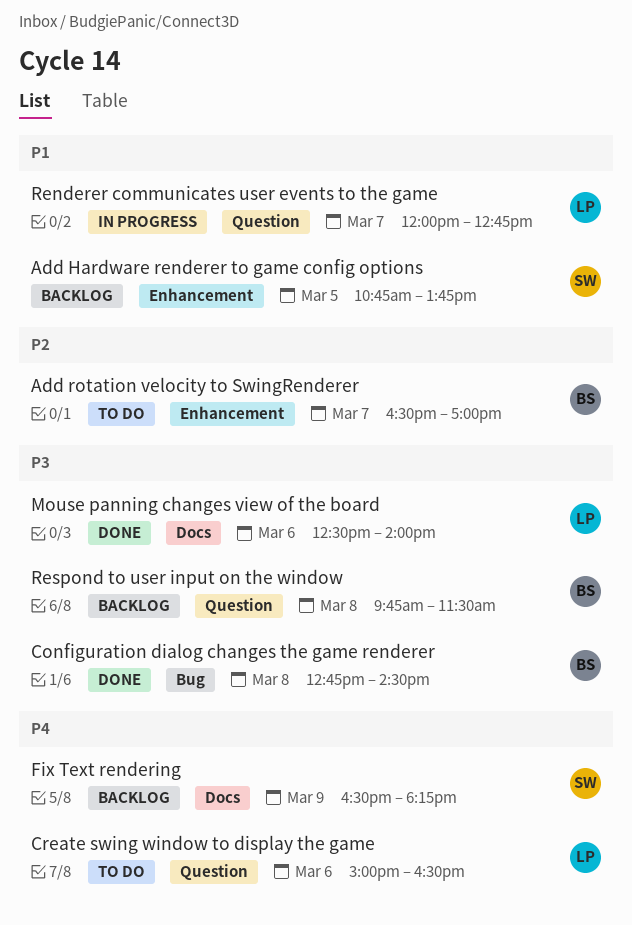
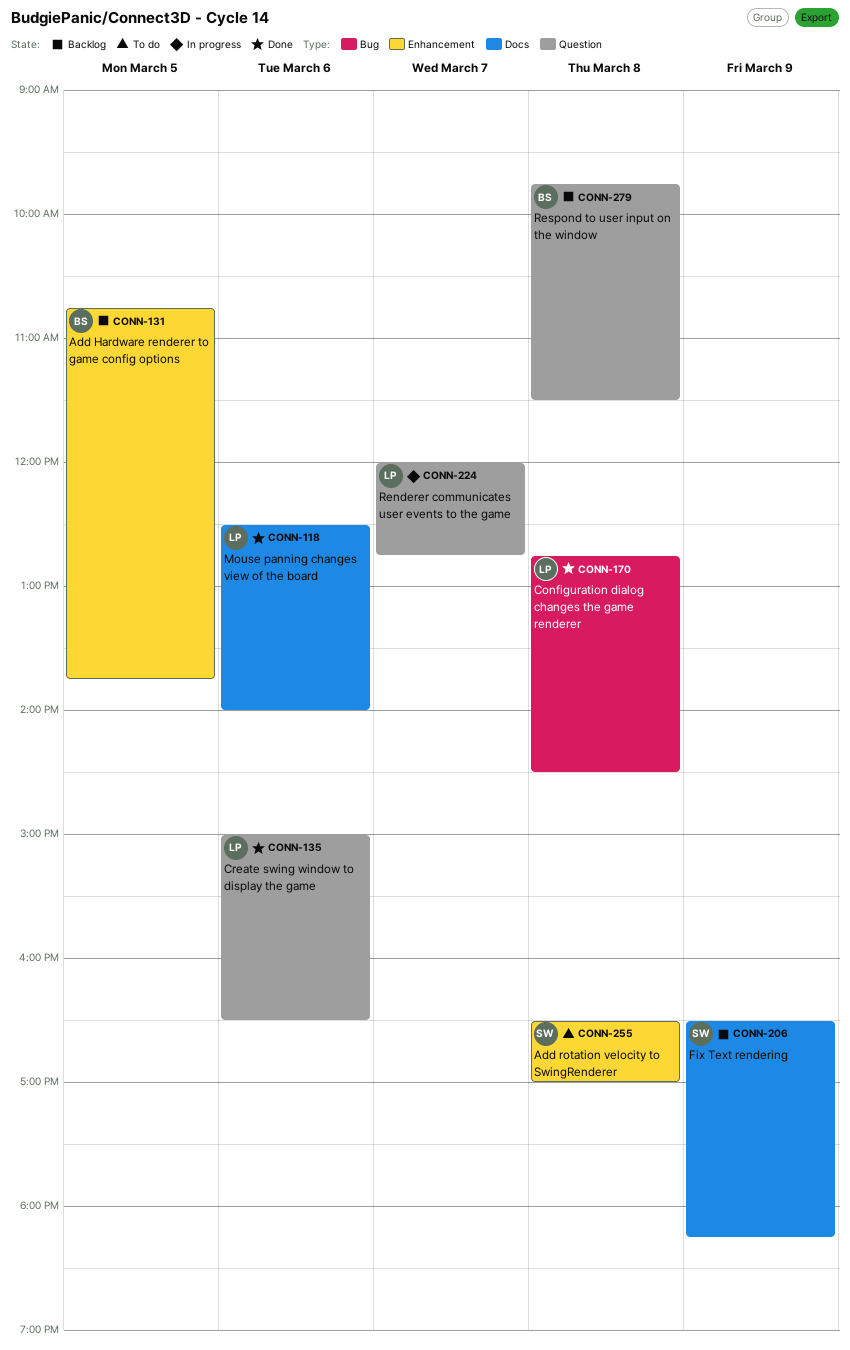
Add Hardware renderer to game config options, owner: SW -> BS
Add rotation velocity to SwingRenderer, owner: BS -> SW
Add rotation velocity to SwingRenderer, day: Mar 7 -> Mar 8
Configuration dialog changes the game renderer, owner: BS -> LP
Create swing window to display the game, status: To do -> Done

